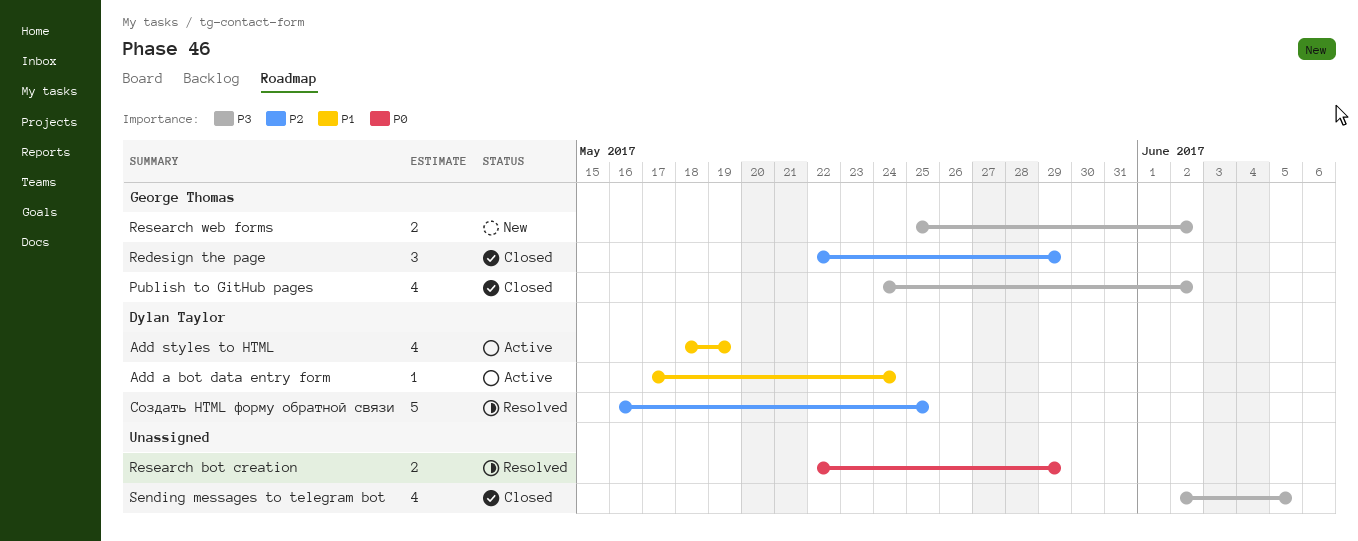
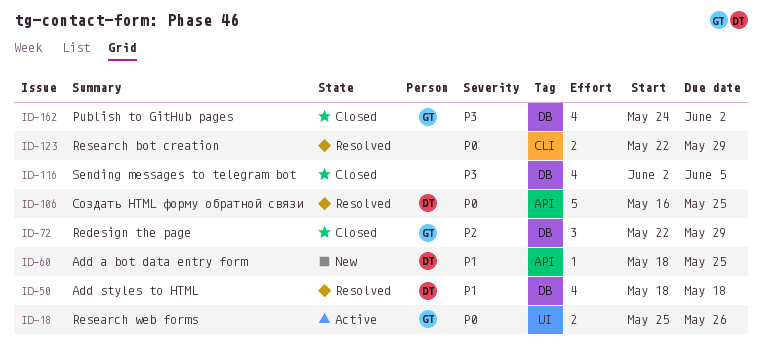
Add a bot data entry form, status: Active -> New
Add a bot data entry form, start: May 17 -> May 18
Add a bot data entry form, due: May 24 -> May 25
Add styles to HTML, status: Active -> Resolved
Add styles to HTML, due: May 19 -> May 18
Research web forms, status: New -> Active
Research web forms, priority: P3 -> P0
Research web forms, due: Jun 2 -> May 26
Создать HTML форму обратной связи, priority: P2 -> P0

